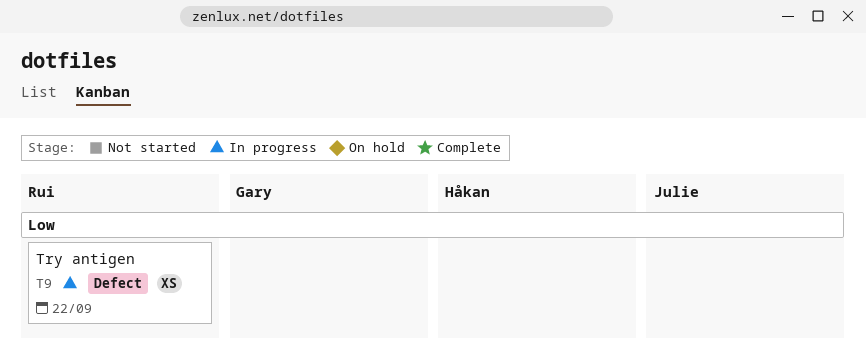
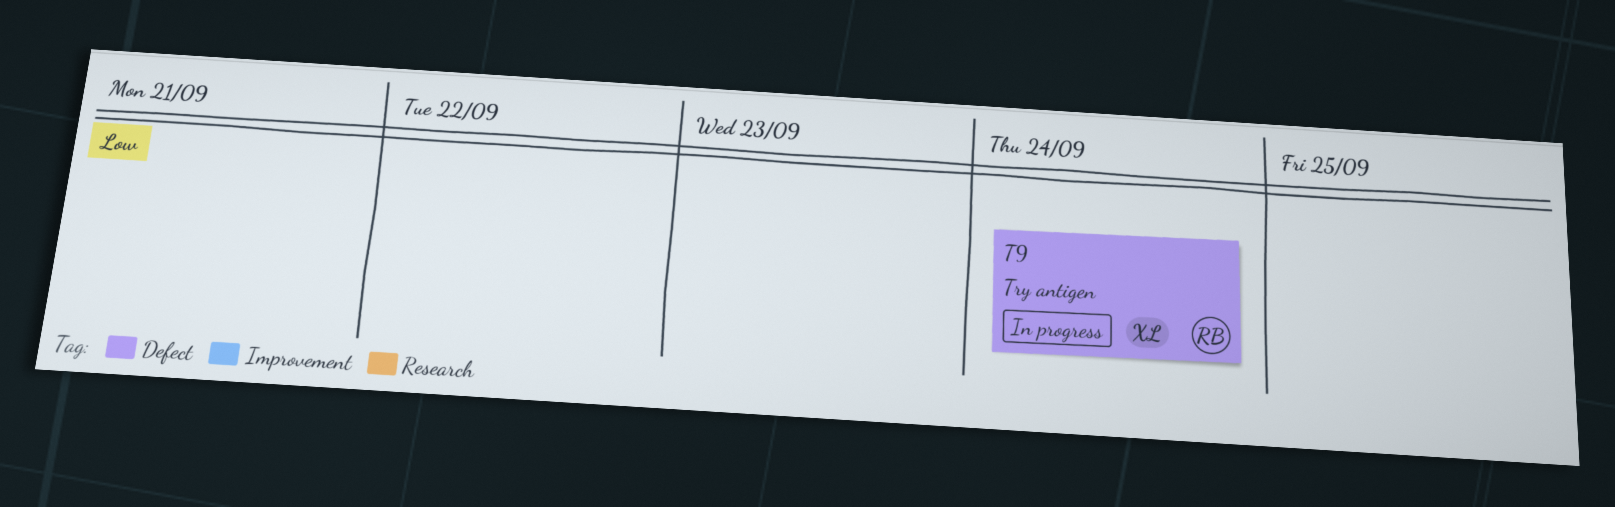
T9, estimate: XS -> XL
T9, due: Sep 22 -> Sep 24

